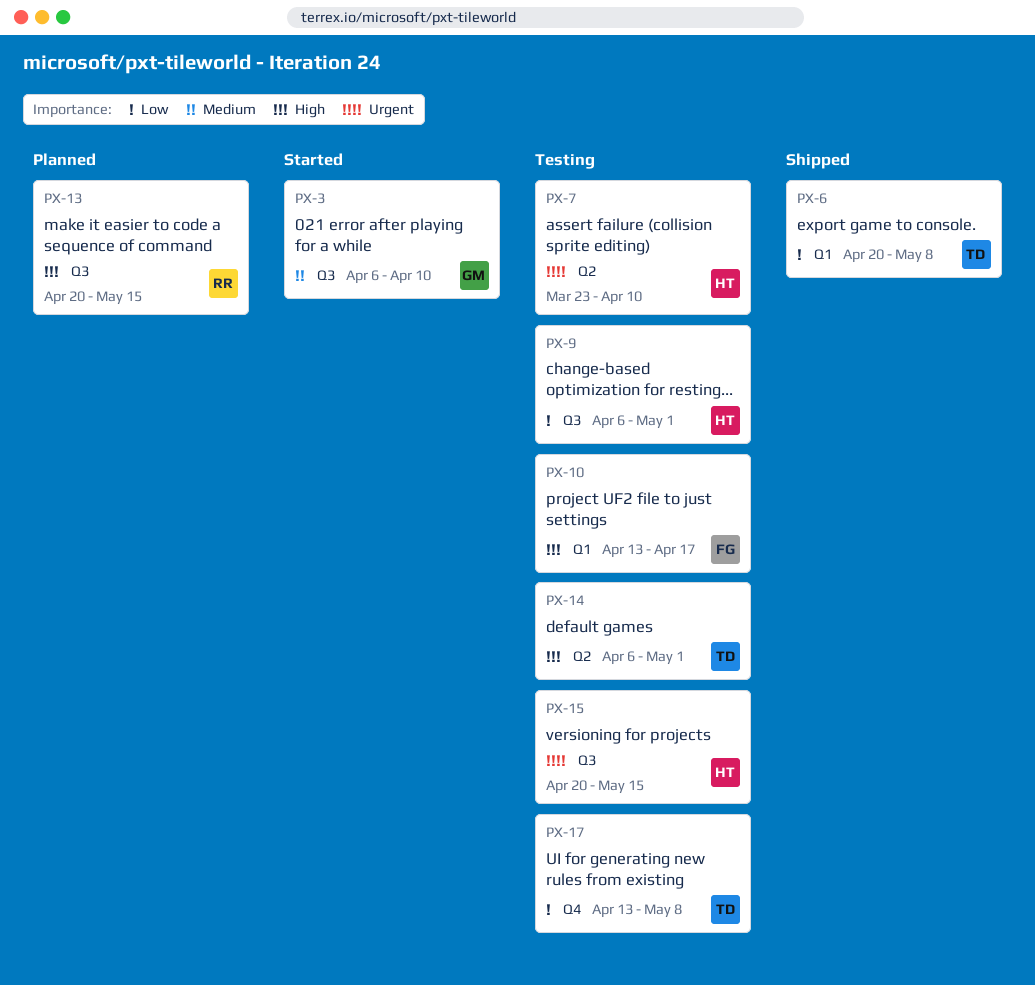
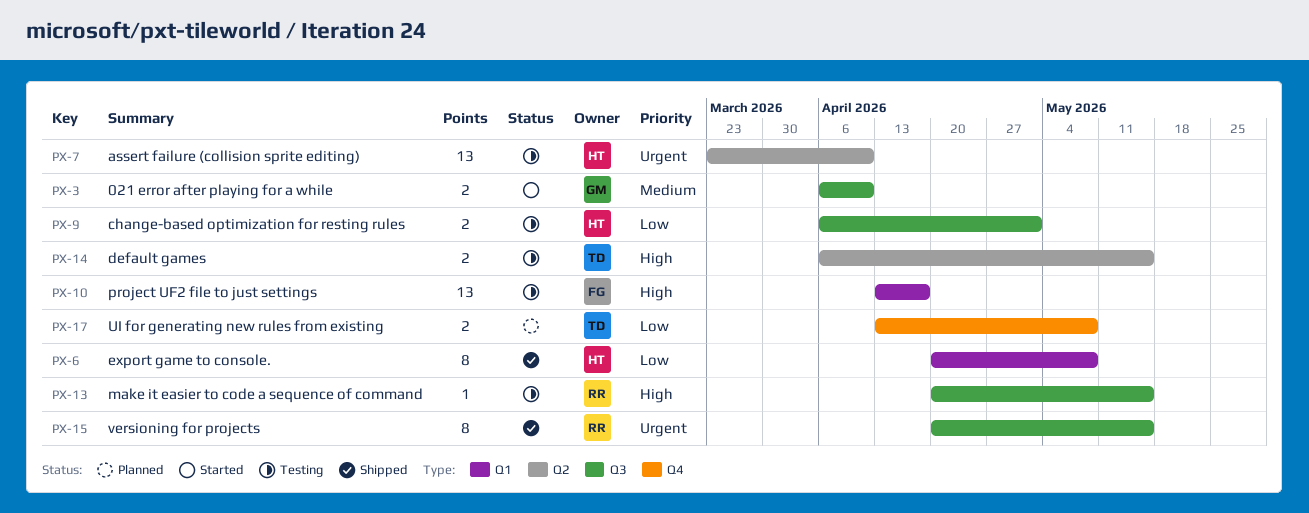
PX-6, owner: TD -> HT
PX-13, status: Planned -> Testing
PX-14, due: May 1 -> May 15
PX-15, status: Testing -> Shipped
PX-15, owner: HT -> RR
PX-17, status: Testing -> Planned

